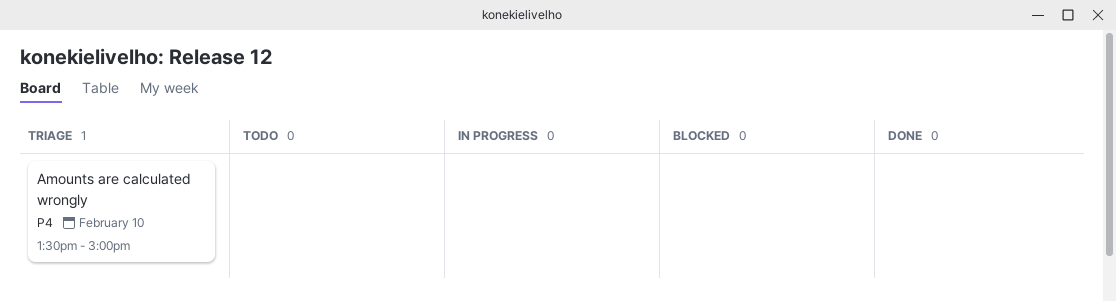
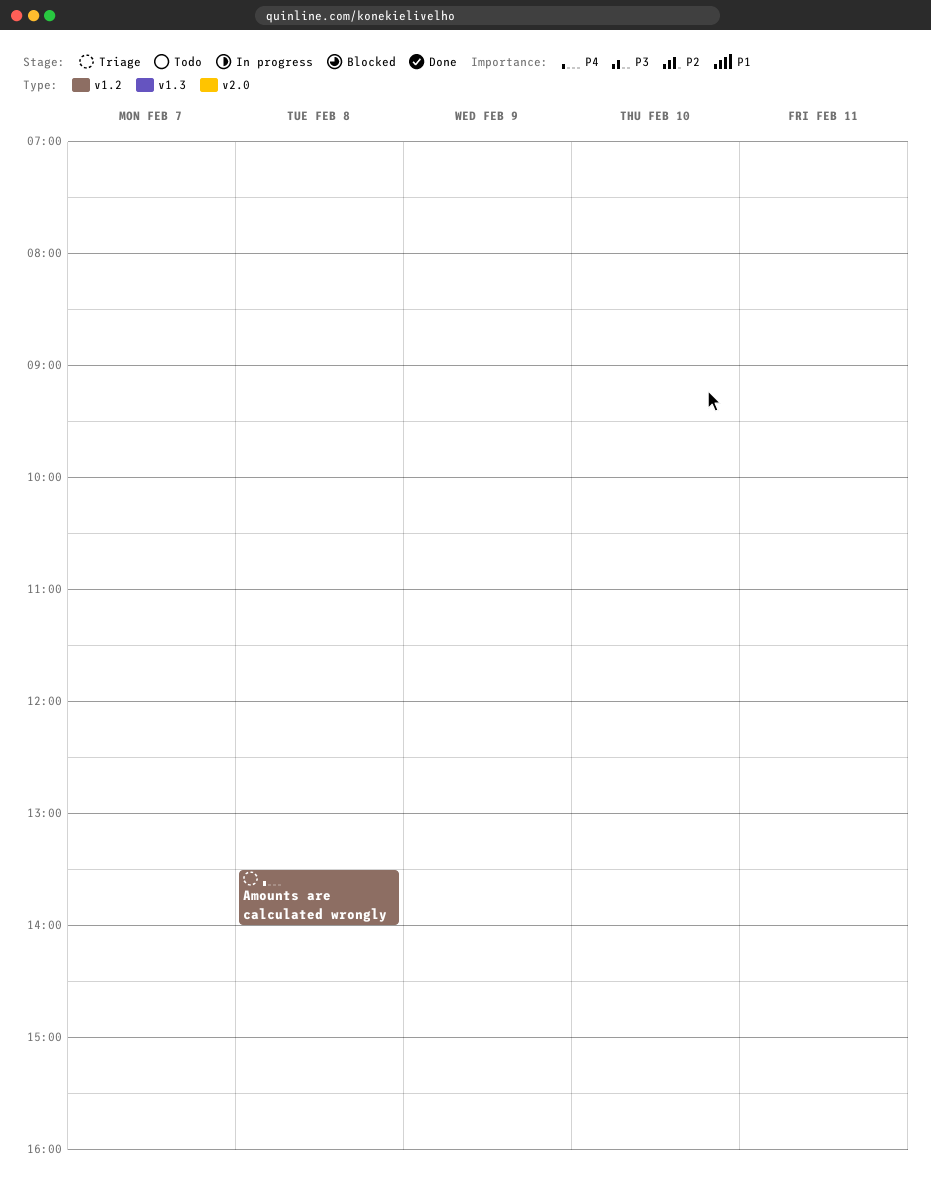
Amounts are calculated wrongly, day: Feb 10 -> Feb 8
Amounts are calculated wrongly, ends: 15:00 -> 14:00

